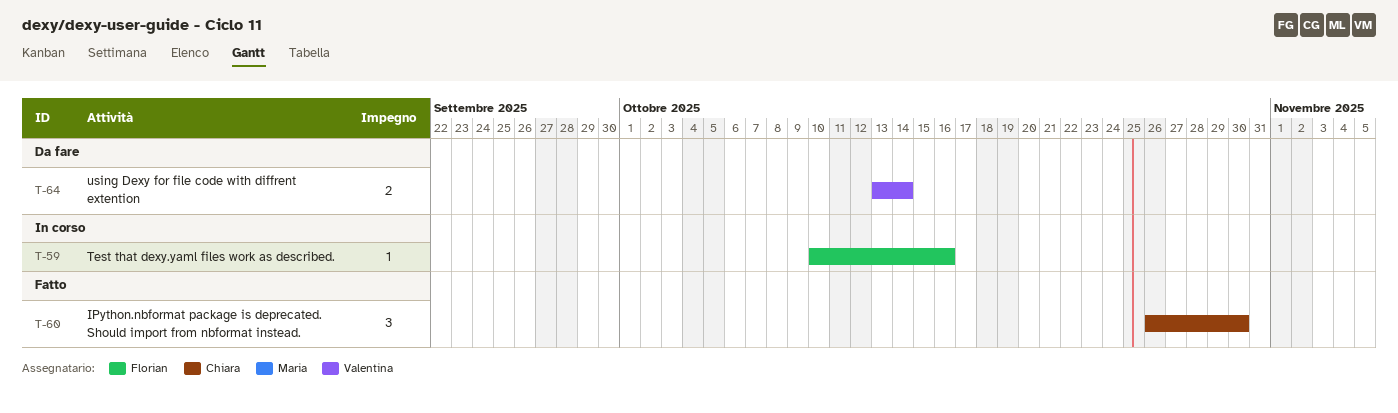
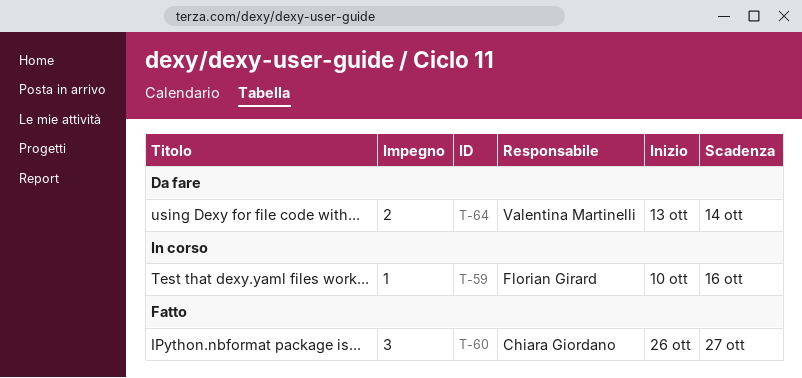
T-60, due: Oct 30 -> Oct 27

